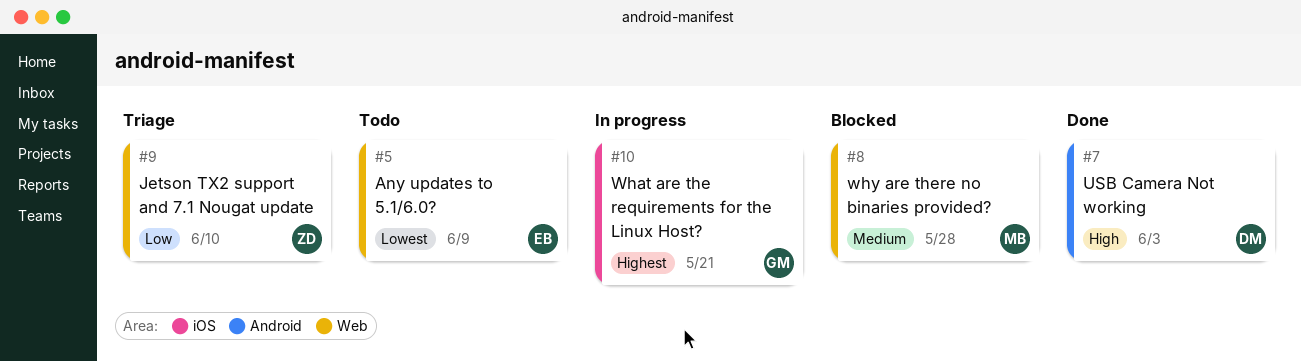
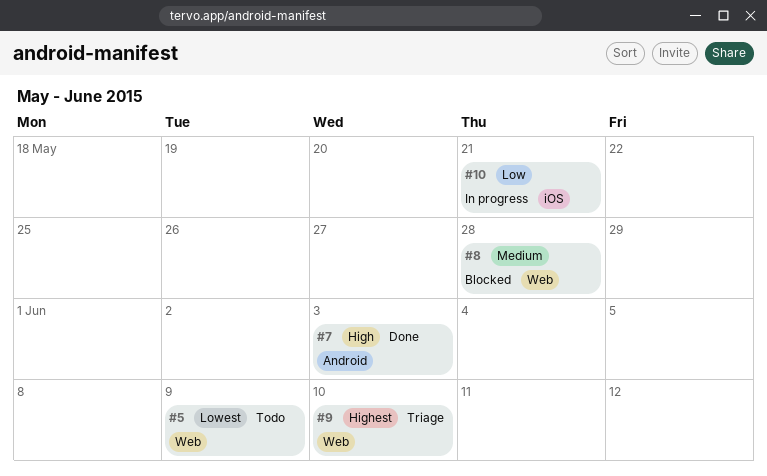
#9, priority: Low -> Highest
#10, priority: Highest -> Low

